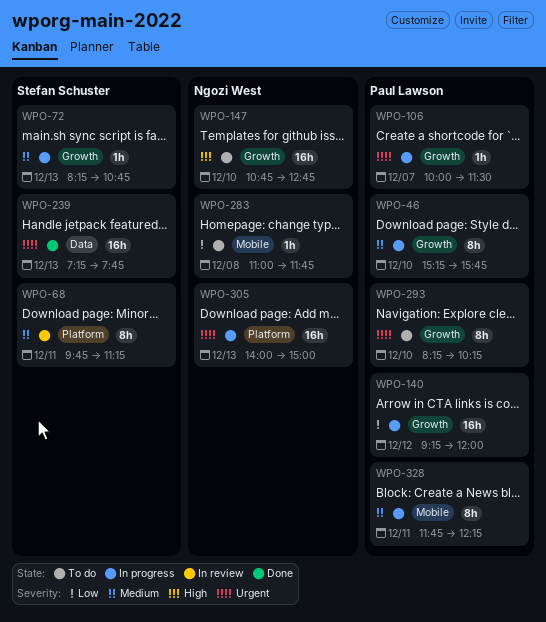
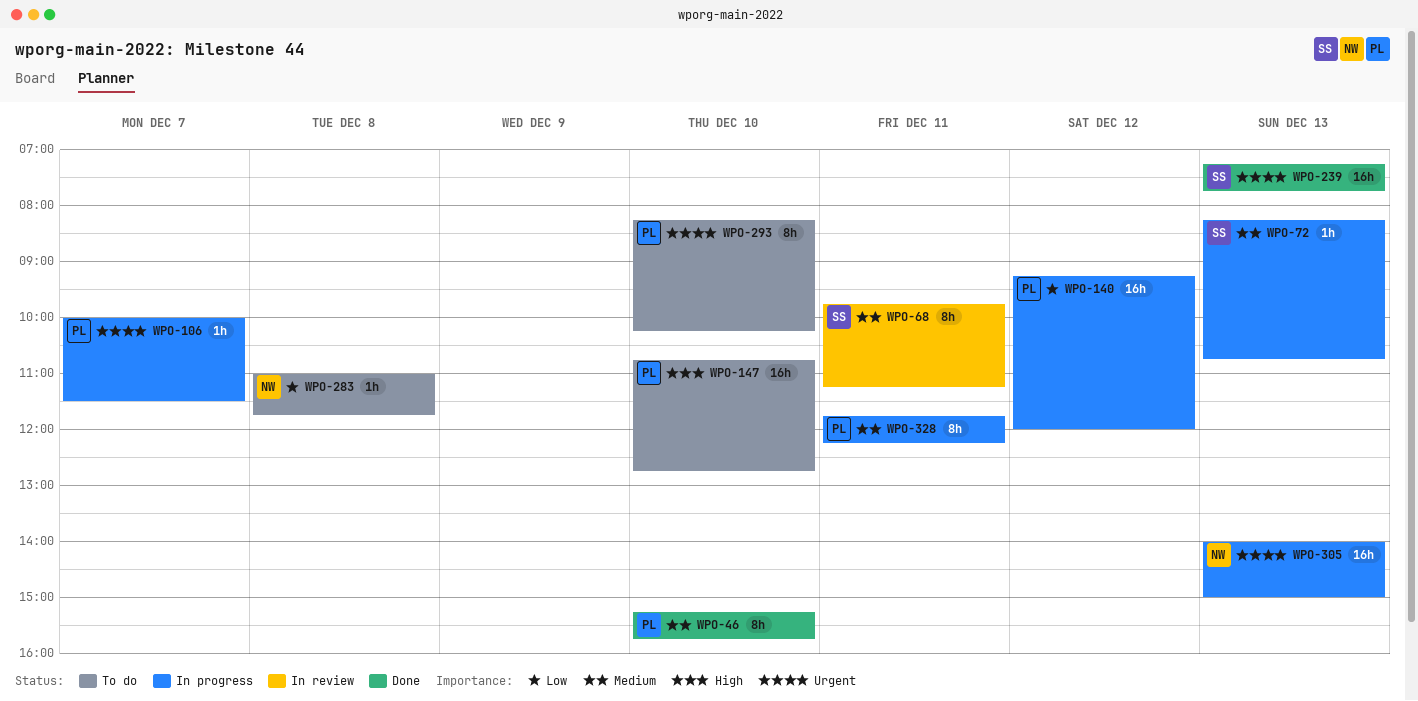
WPO-46, status: In progress -> Done
WPO-147, owner: Ngozi West -> Paul Lawson

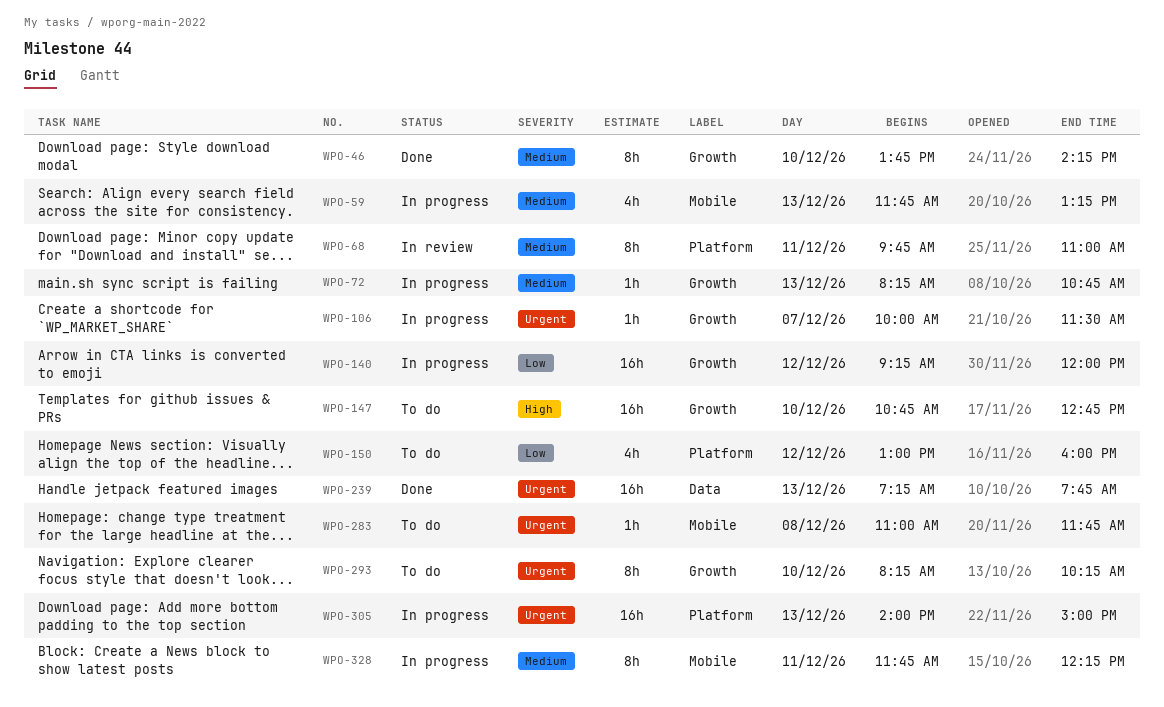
WPO-46, begins: 15:15 -> 13:45
WPO-46, ends: 15:45 -> 14:15
WPO-59: none -> present
WPO-68, ends: 11:15 -> 11:00
WPO-150: none -> present
WPO-283, priority: Low -> Urgent

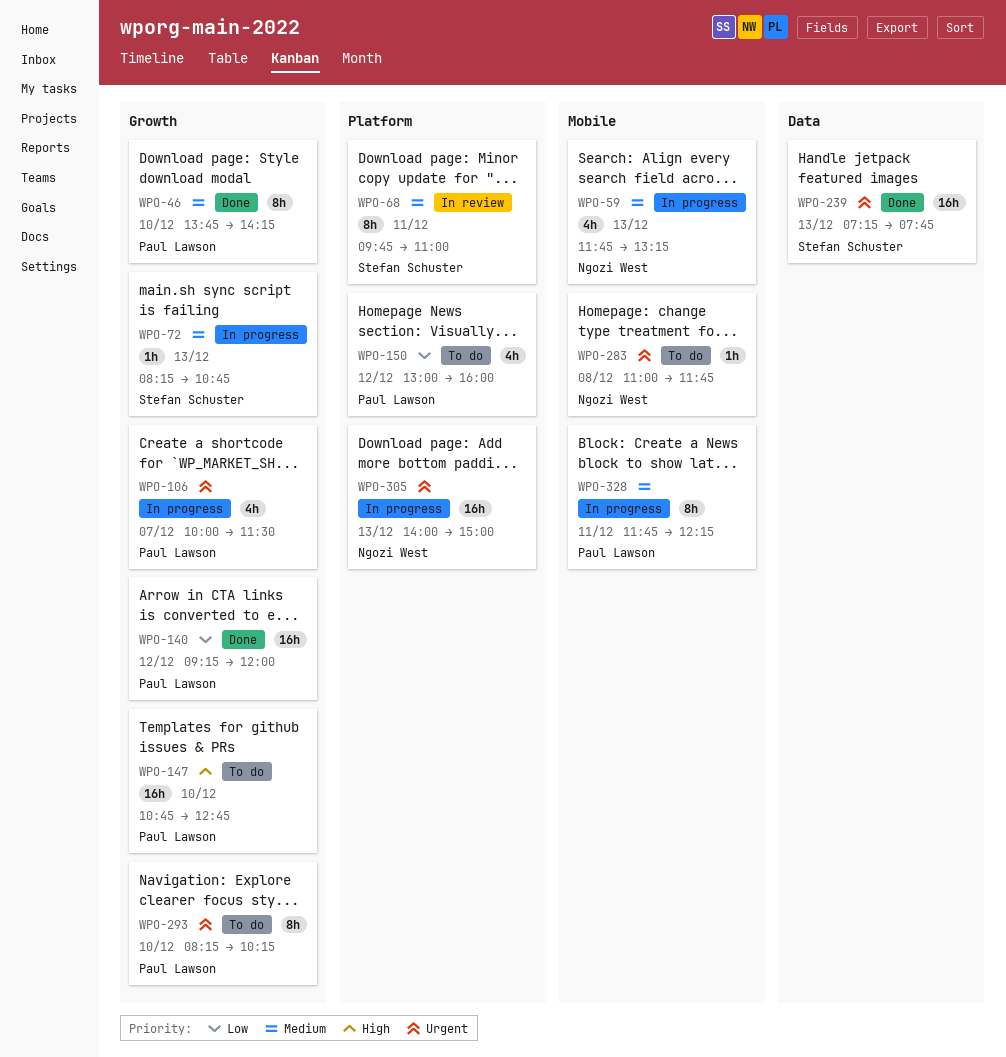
WPO-106, estimate: 1h -> 4h
WPO-140, status: In progress -> Done

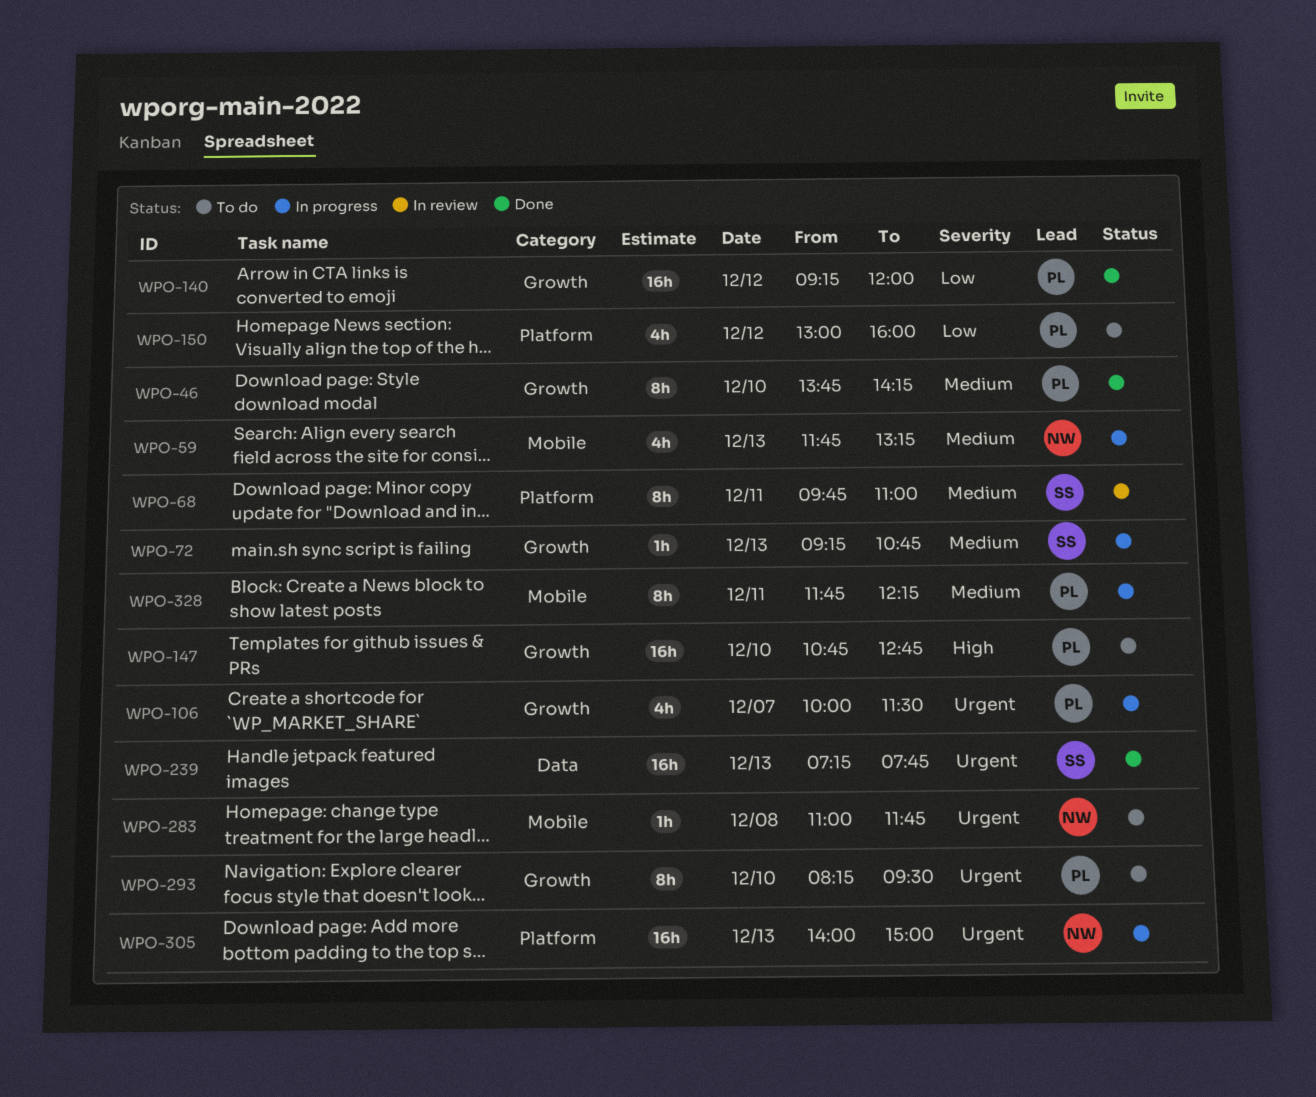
WPO-72, begins: 08:15 -> 09:15
WPO-293, ends: 10:15 -> 09:30

